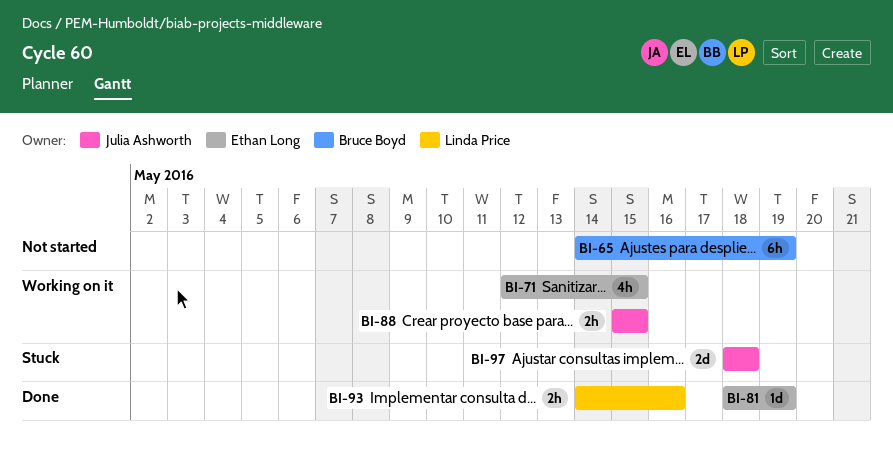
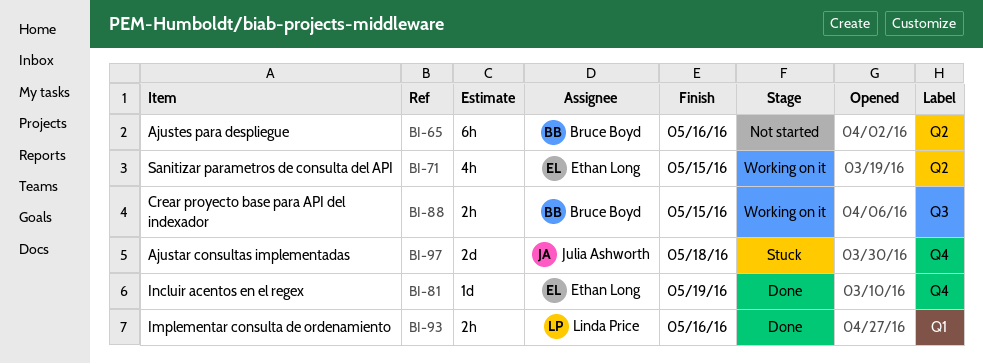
BI-65, due: May 19 -> May 16
BI-88, owner: Julia Ashworth -> Bruce Boyd

